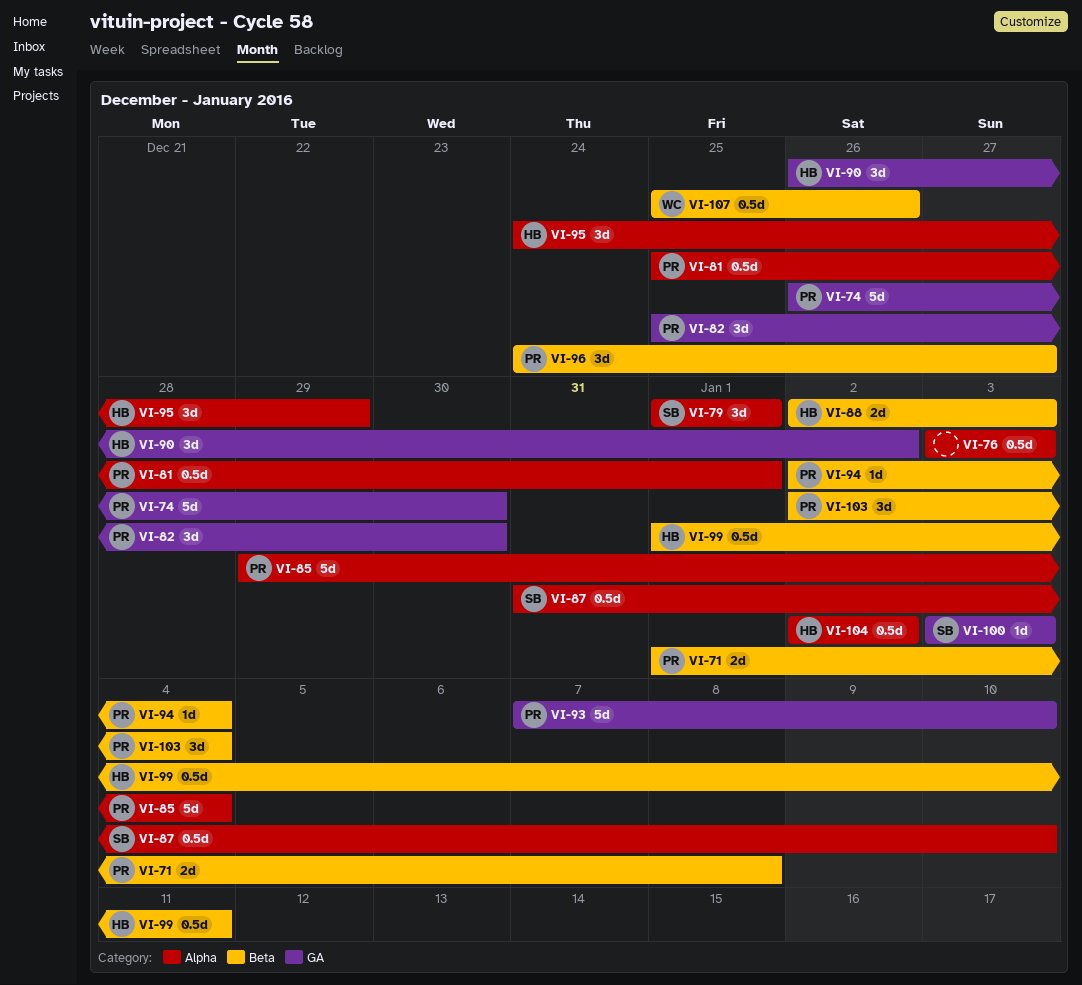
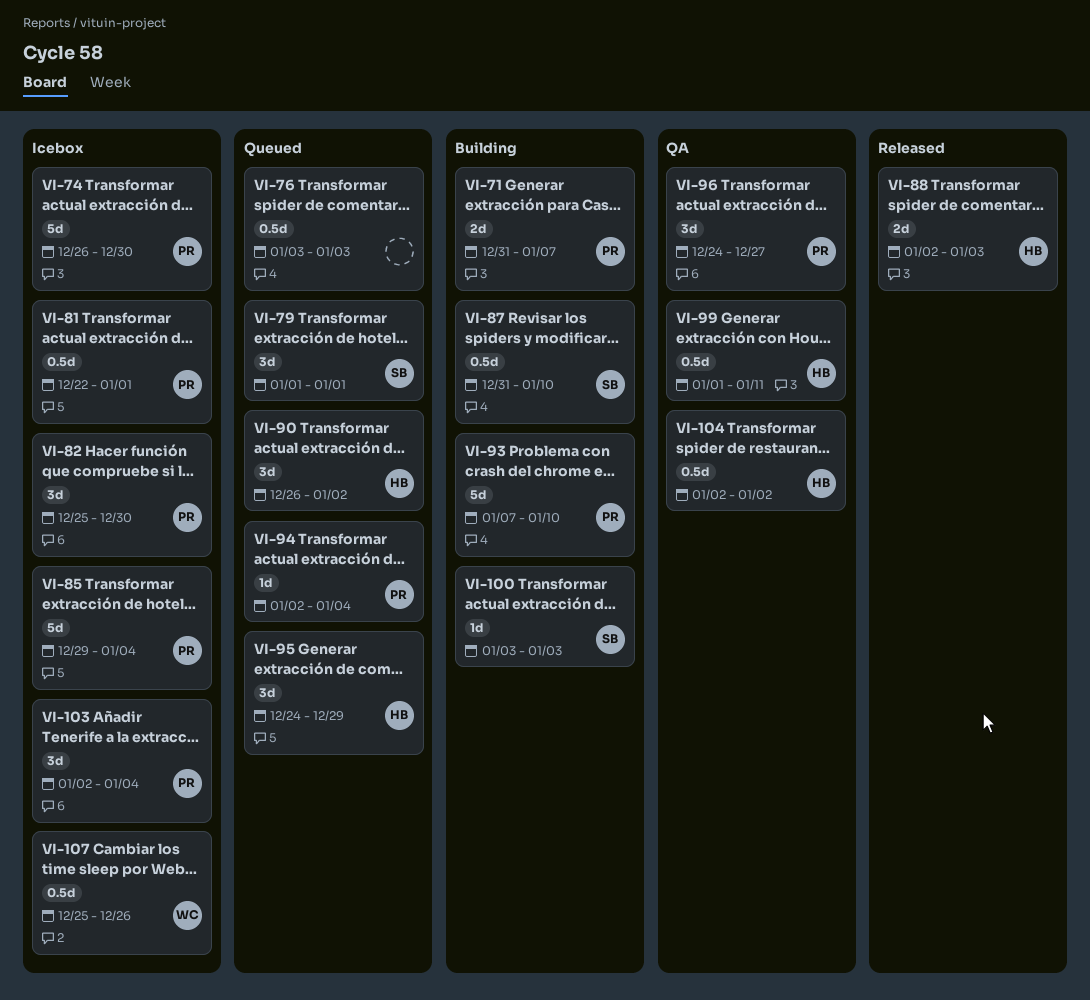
VI-71, start: Jan 1 -> Dec 31
VI-71, due: Jan 8 -> Jan 7
VI-81, start: Dec 25 -> Dec 22

